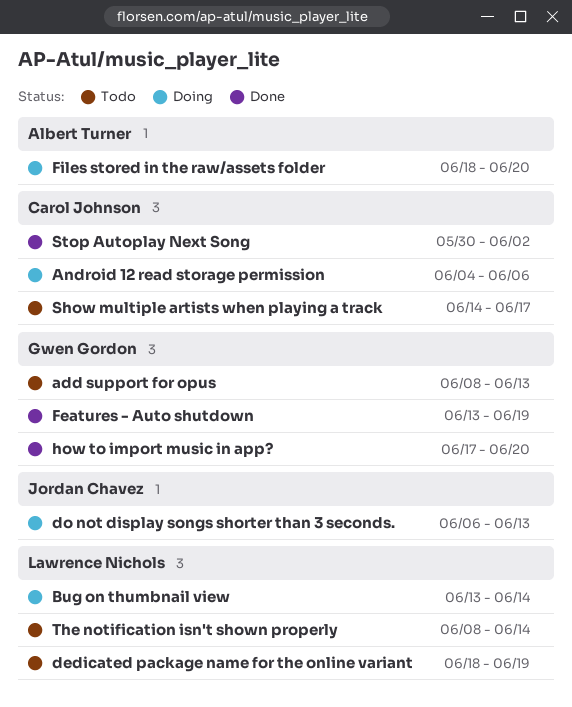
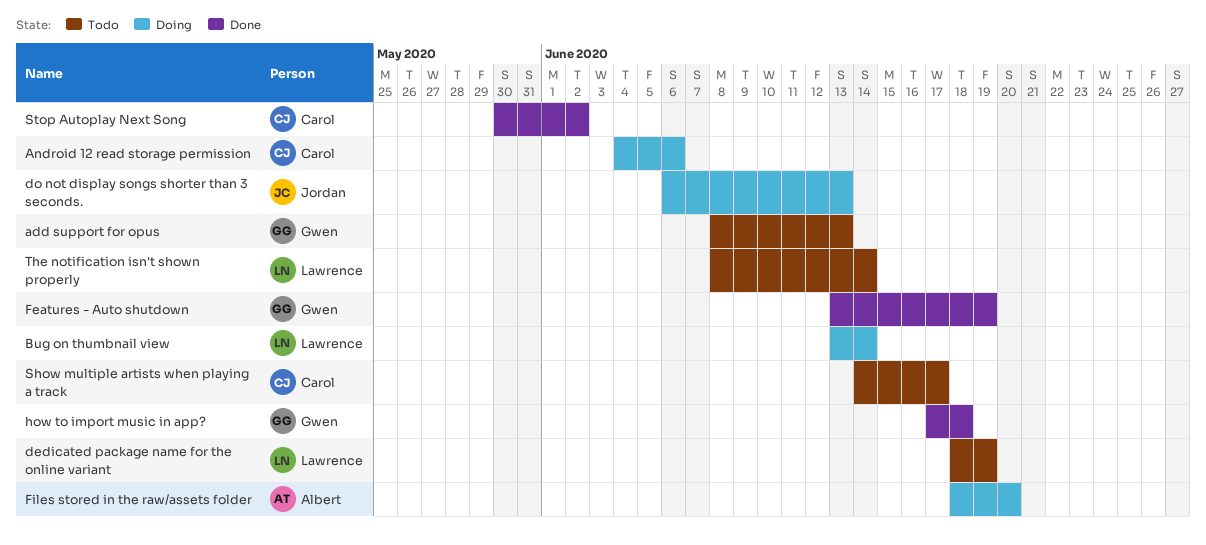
how to import music in app?, due: Jun 20 -> Jun 18

